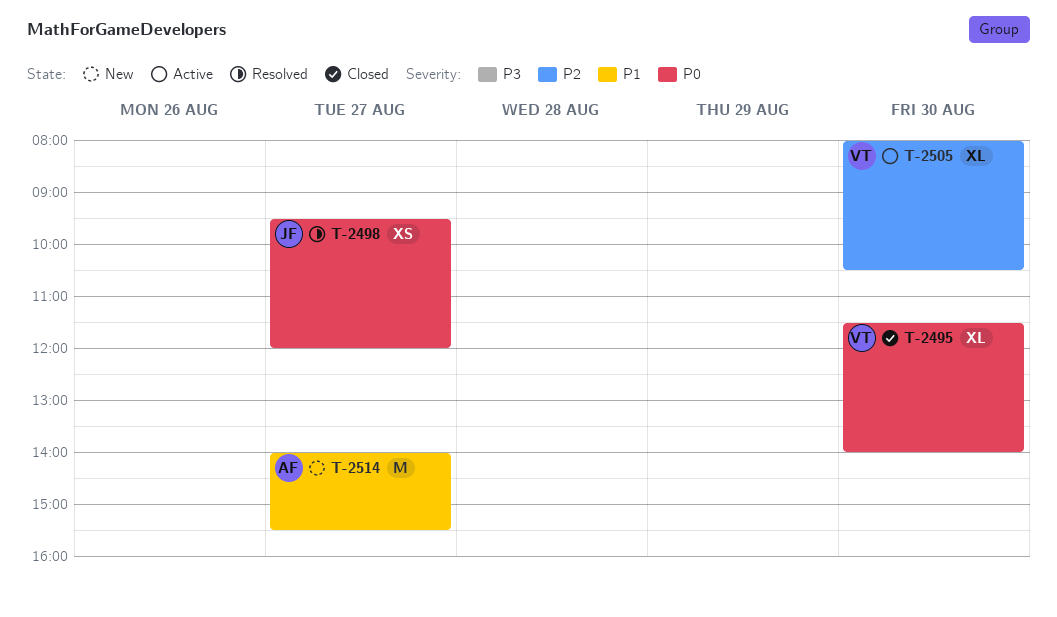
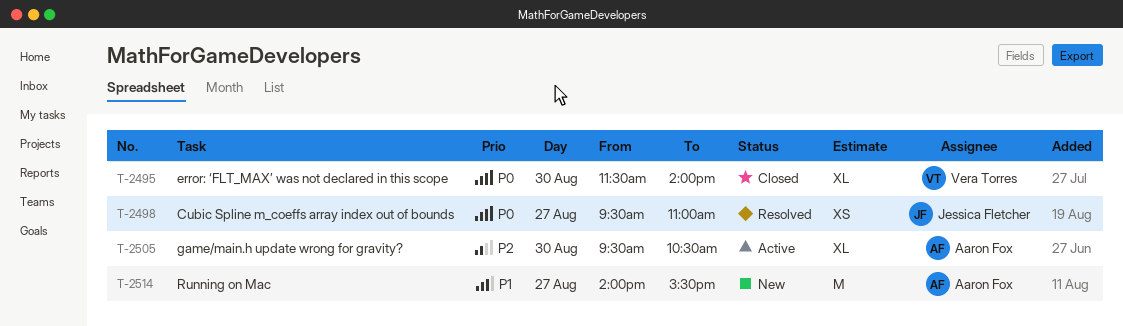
T-2498, ends: 12:00 -> 11:00
T-2505, owner: Vera Torres -> Aaron Fox
T-2505, begins: 08:00 -> 09:30

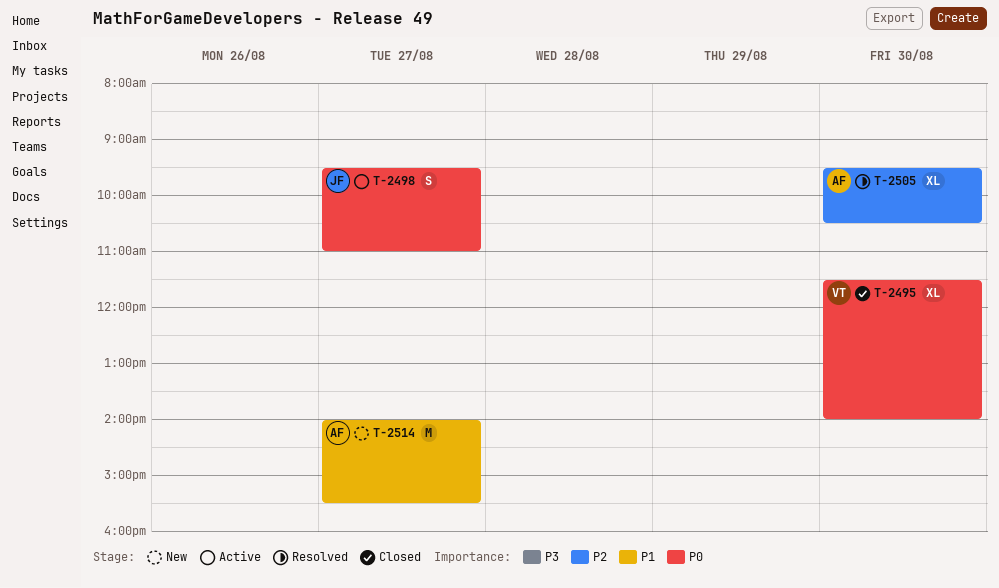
T-2498, status: Resolved -> Active
T-2498, estimate: XS -> S
T-2505, status: Active -> Resolved

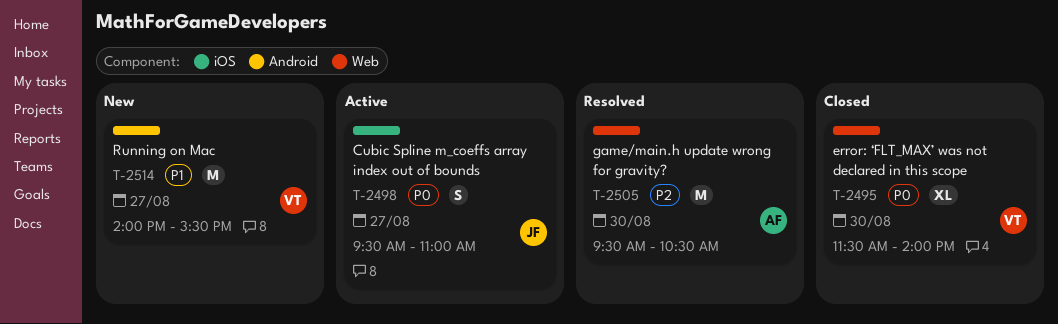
T-2505, estimate: XL -> M
T-2514, owner: AF -> VT

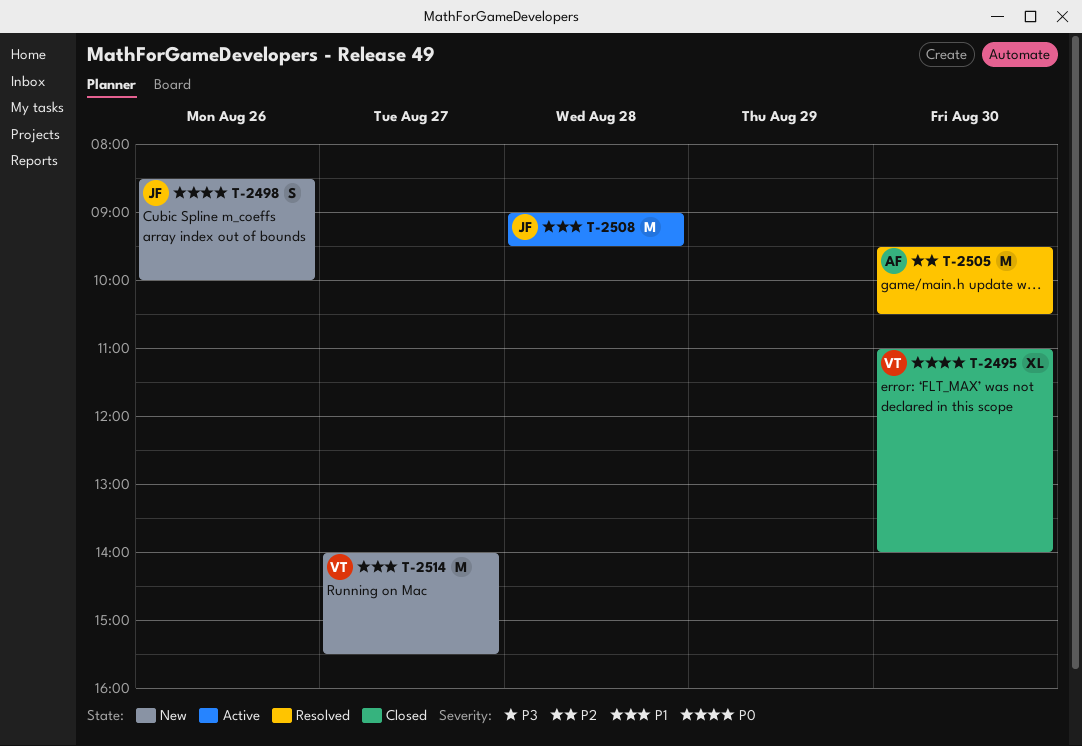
T-2495, begins: 11:30 -> 11:00
T-2498, status: Active -> New
T-2498, day: Aug 27 -> Aug 26
T-2498, begins: 09:30 -> 08:30
T-2498, ends: 11:00 -> 10:00
T-2508: none -> present

